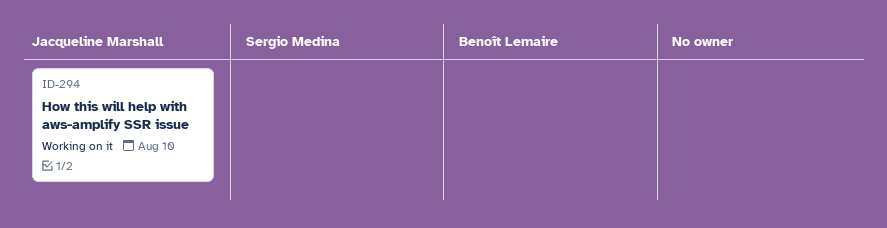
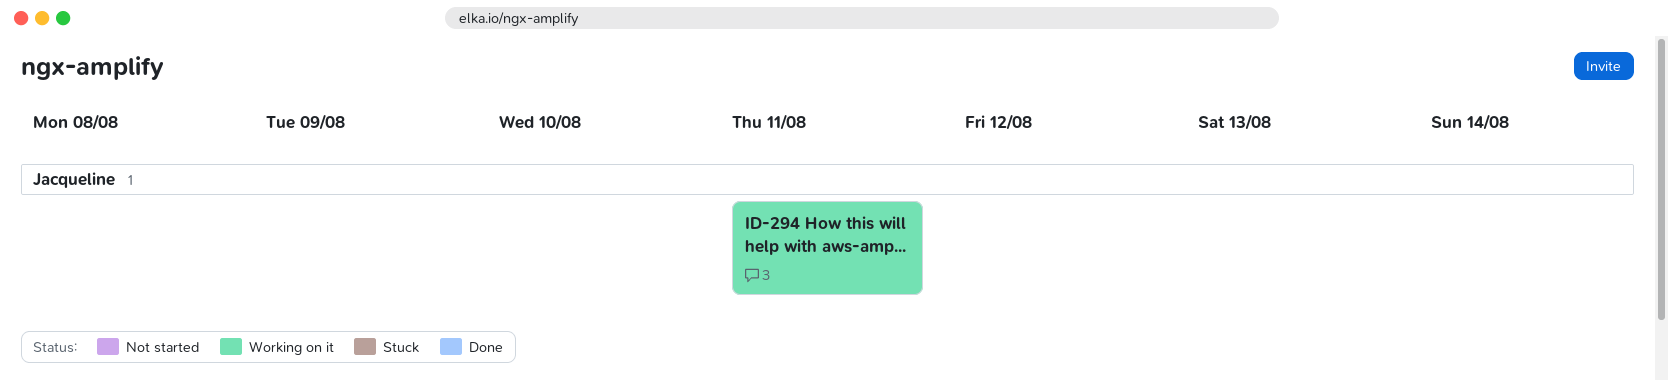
ID-294, due: Aug 10 -> Aug 11

